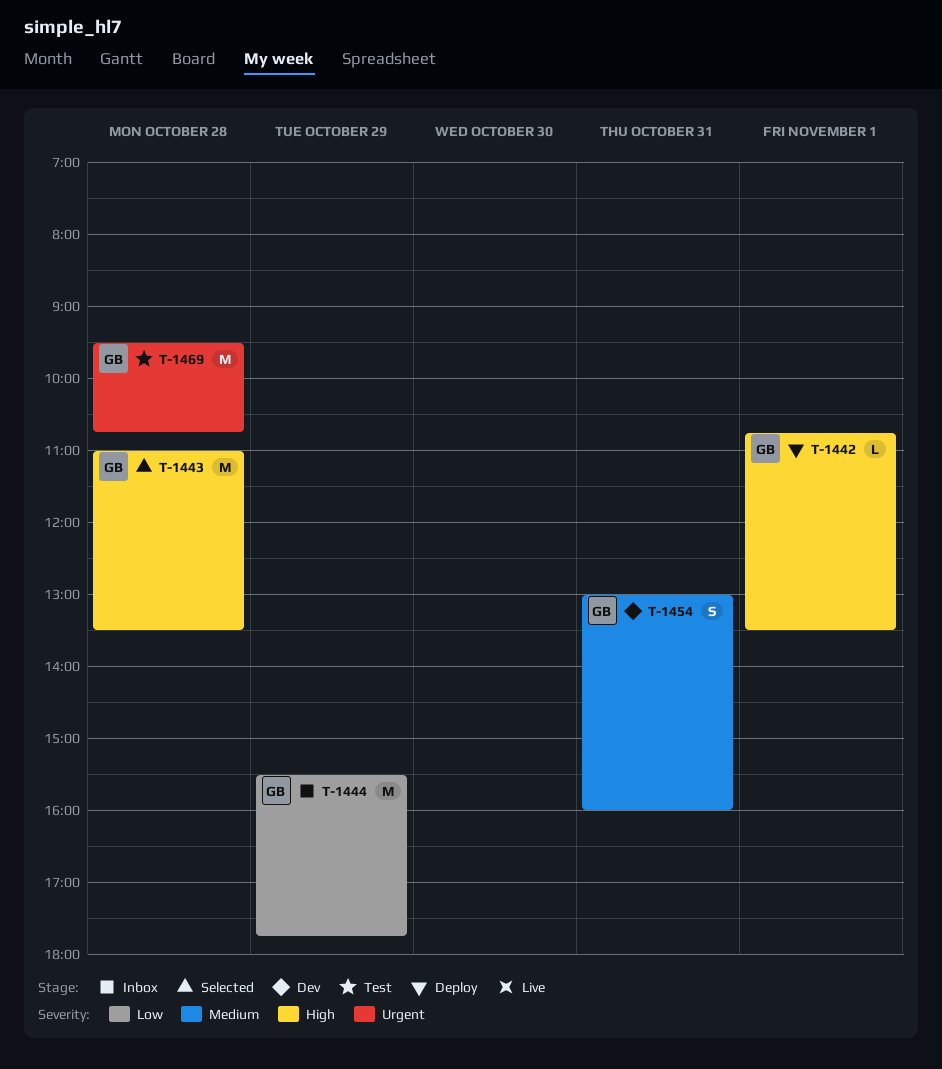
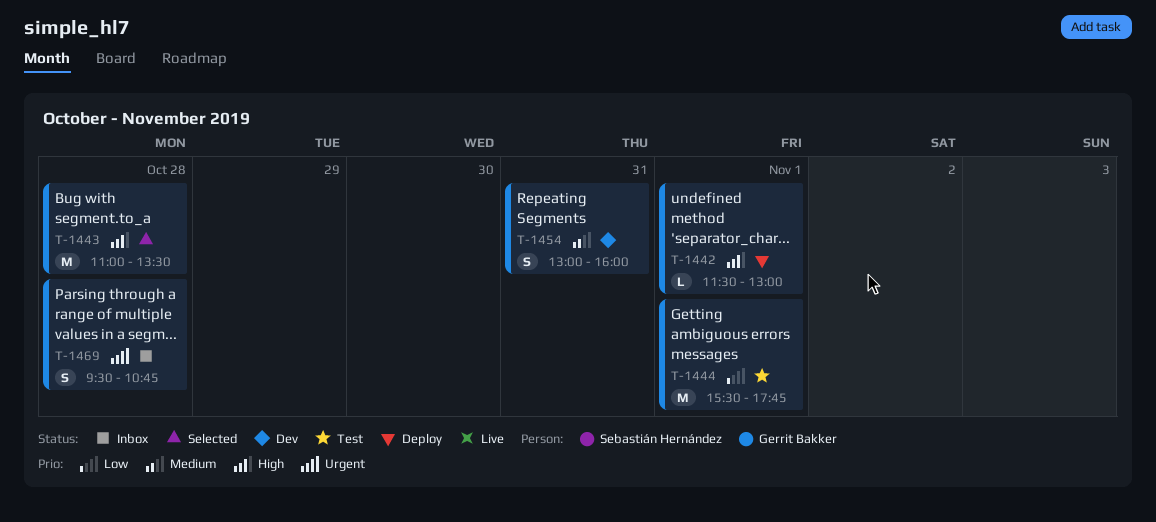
T-1442, begins: 10:45 -> 11:30
T-1442, ends: 13:30 -> 13:00
T-1444, status: Inbox -> Test
T-1444, day: Oct 29 -> Nov 1
T-1469, status: Test -> Inbox
T-1469, estimate: M -> S

